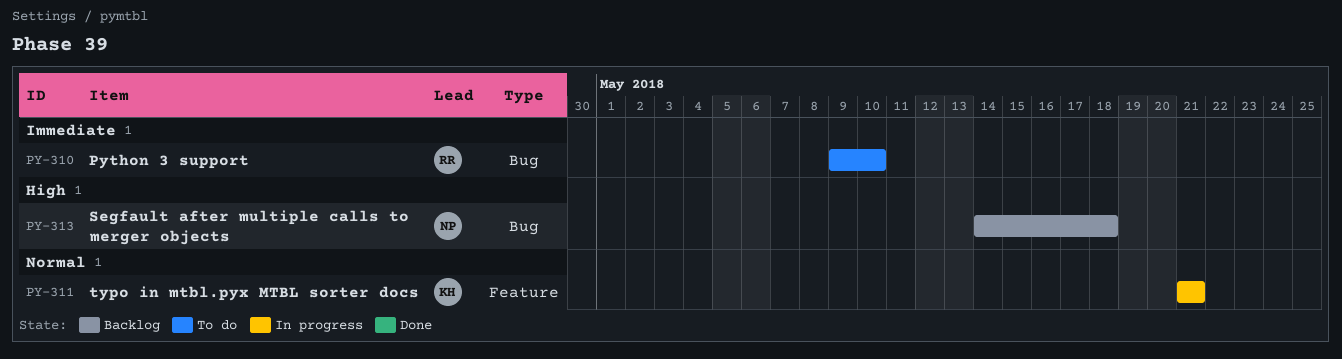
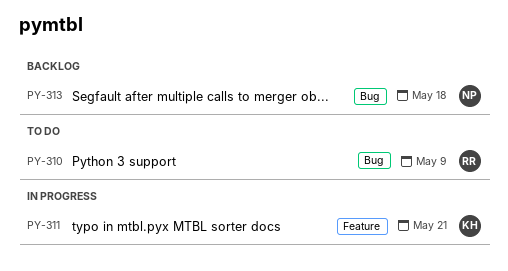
PY-310, due: May 10 -> May 9

